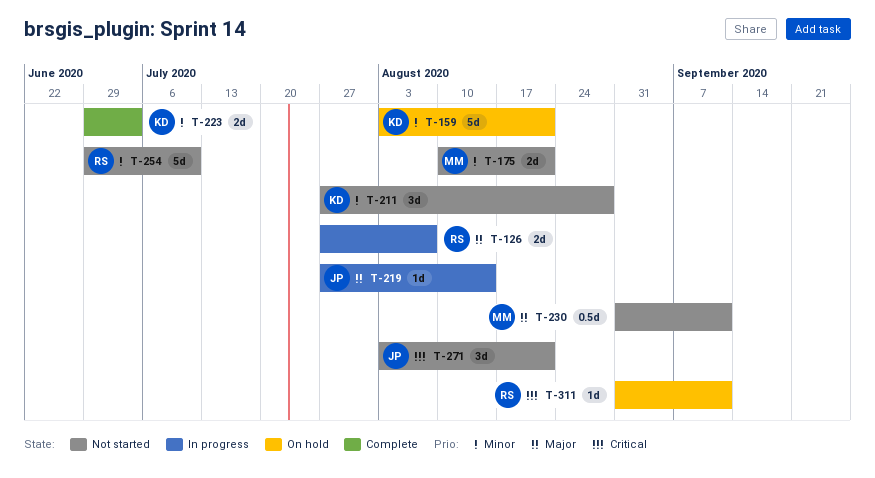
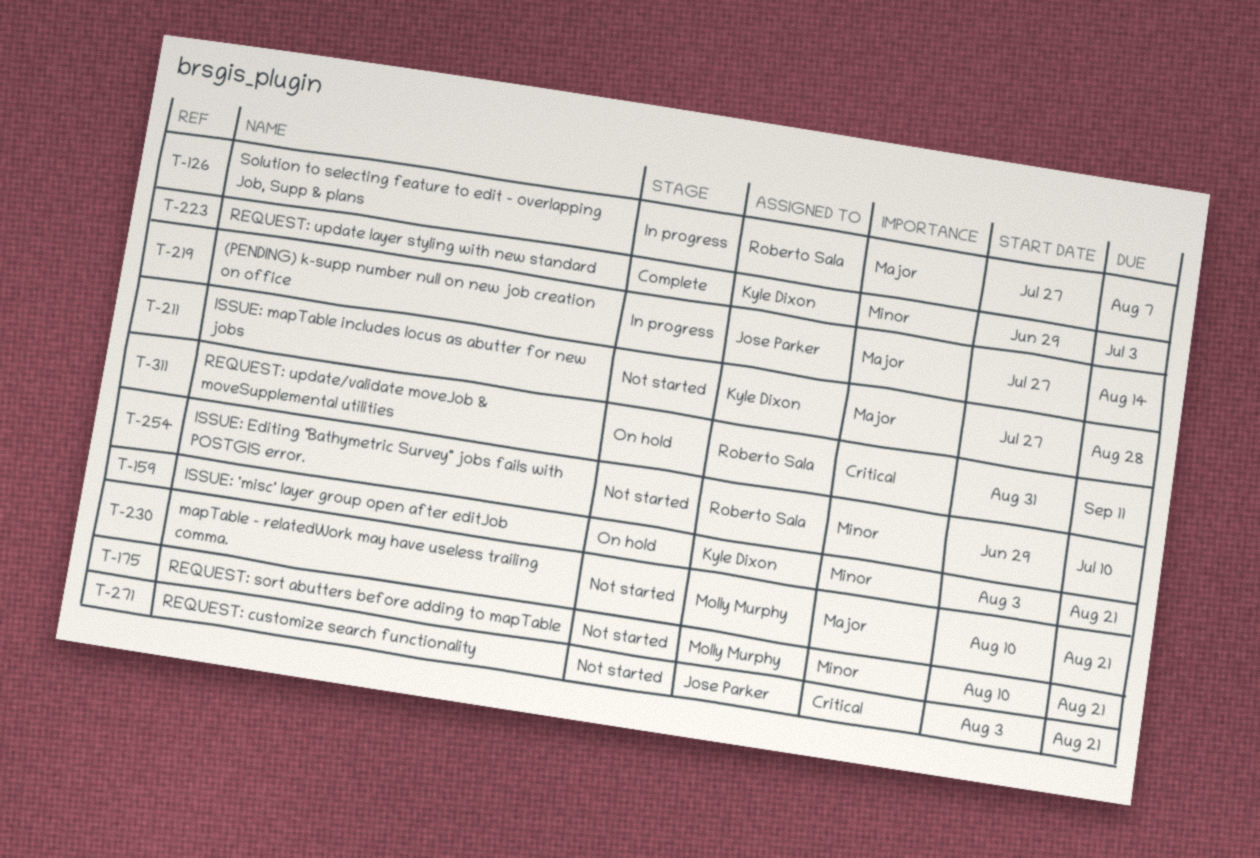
T-211, priority: Minor -> Major
T-230, start: Aug 31 -> Aug 10
T-230, due: Sep 11 -> Aug 21

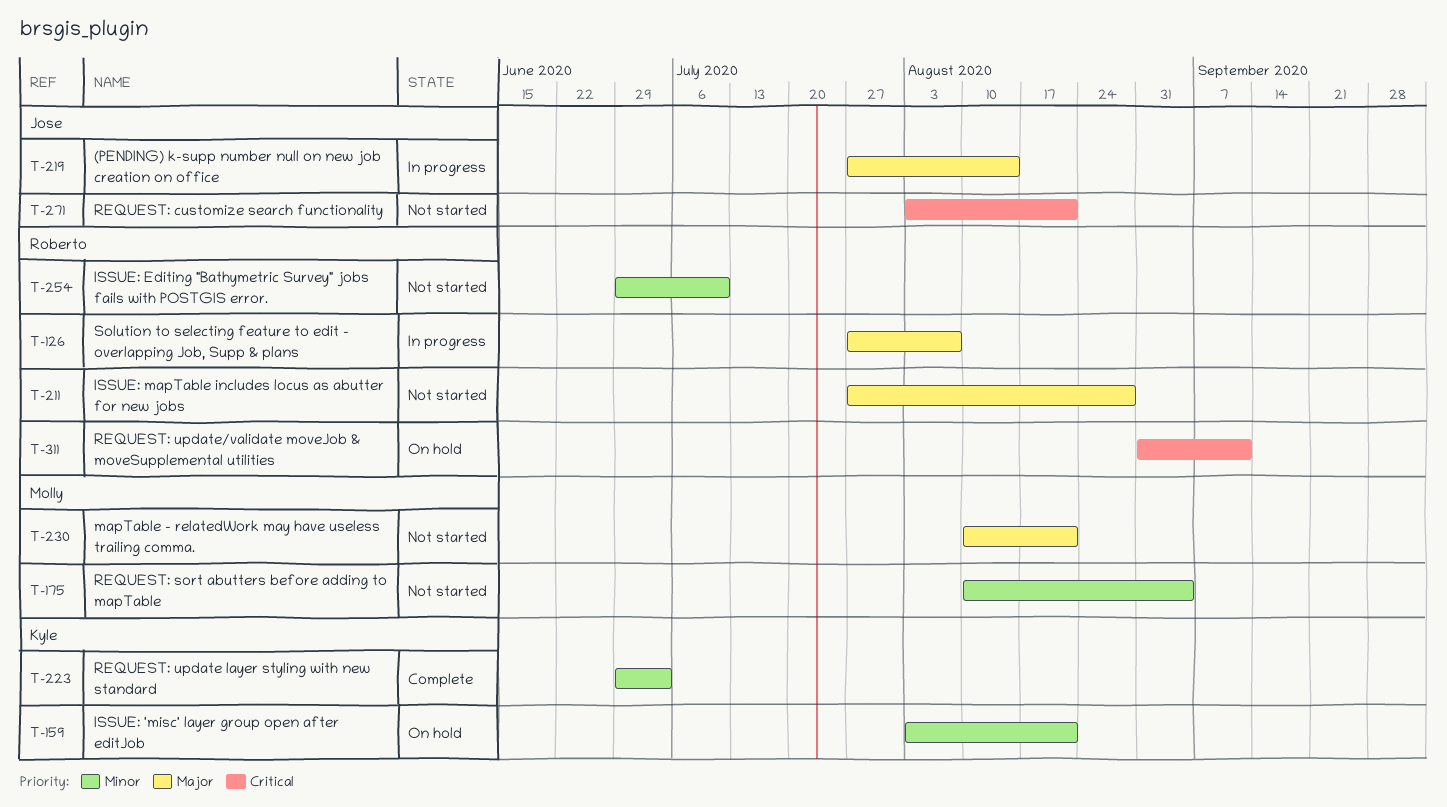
T-175, due: Aug 21 -> Sep 4
T-211, owner: Kyle Dixon -> Roberto Sala

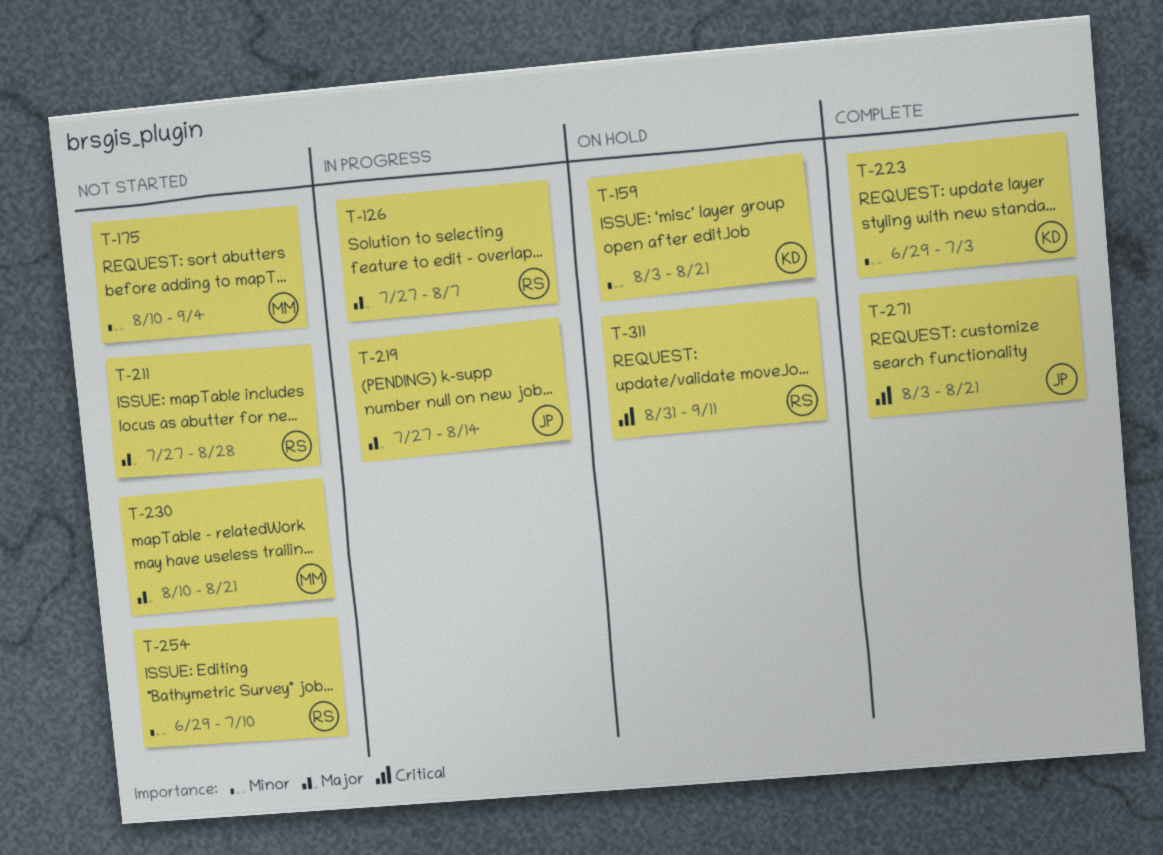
T-271, status: Not started -> Complete

